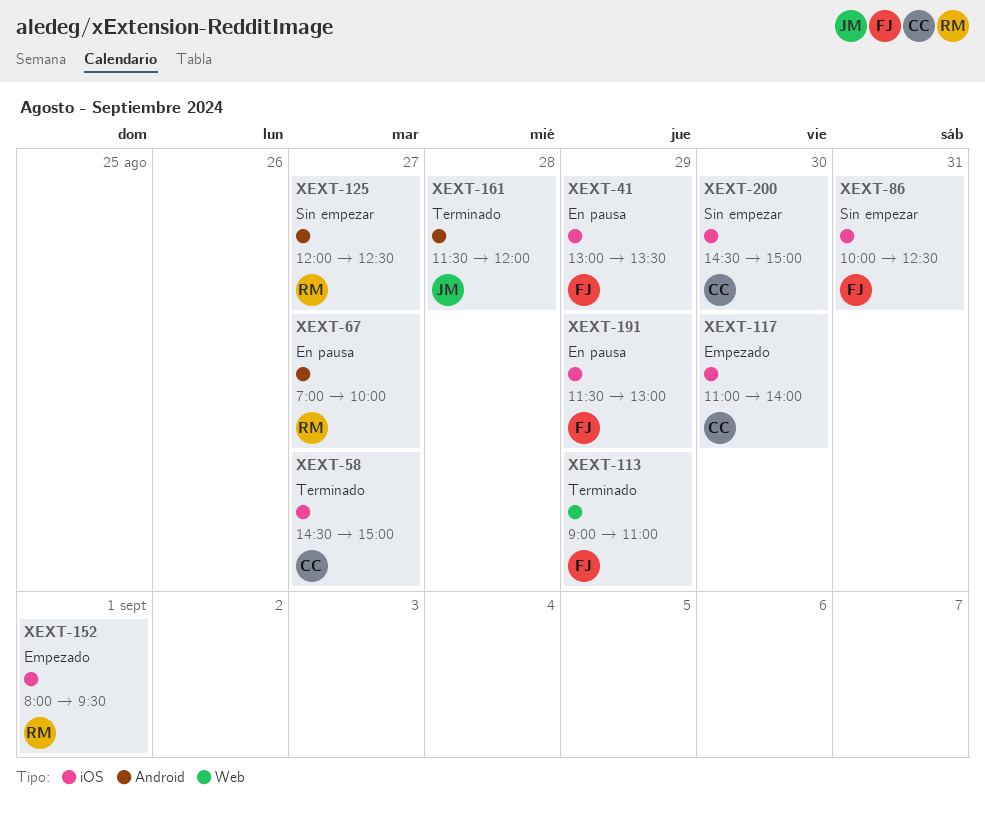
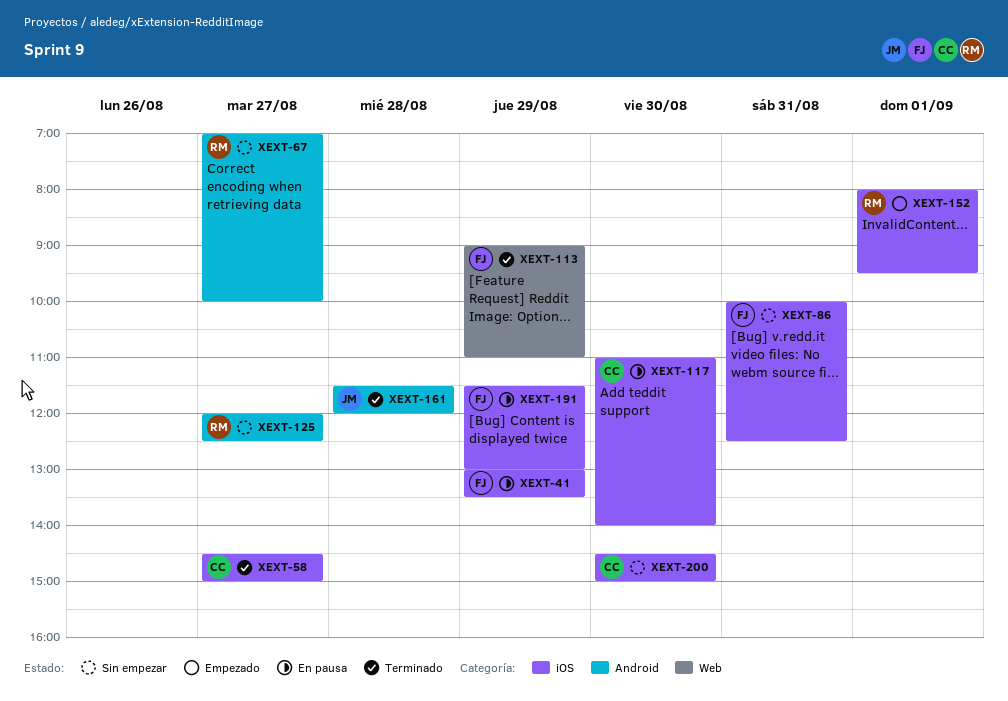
XEXT-67, status: En pausa -> Sin empezar
XEXT-117, status: Empezado -> En pausa

